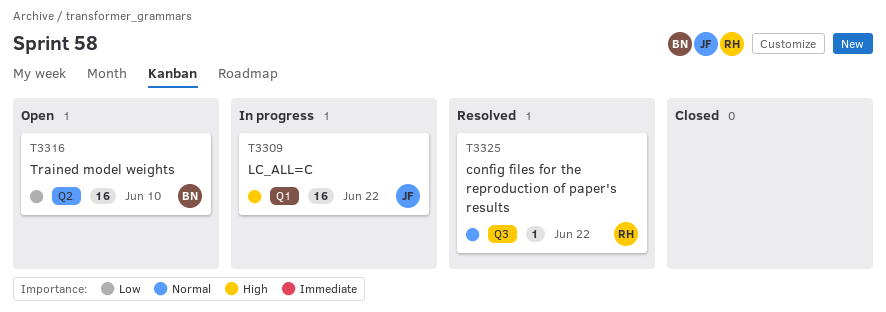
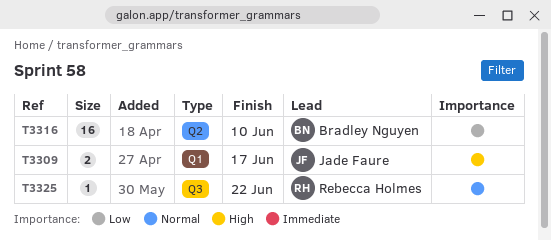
T3309, estimate: 16 -> 2
T3309, due: Jun 22 -> Jun 17

